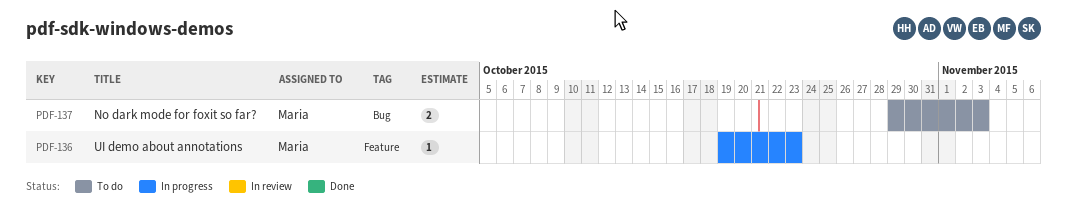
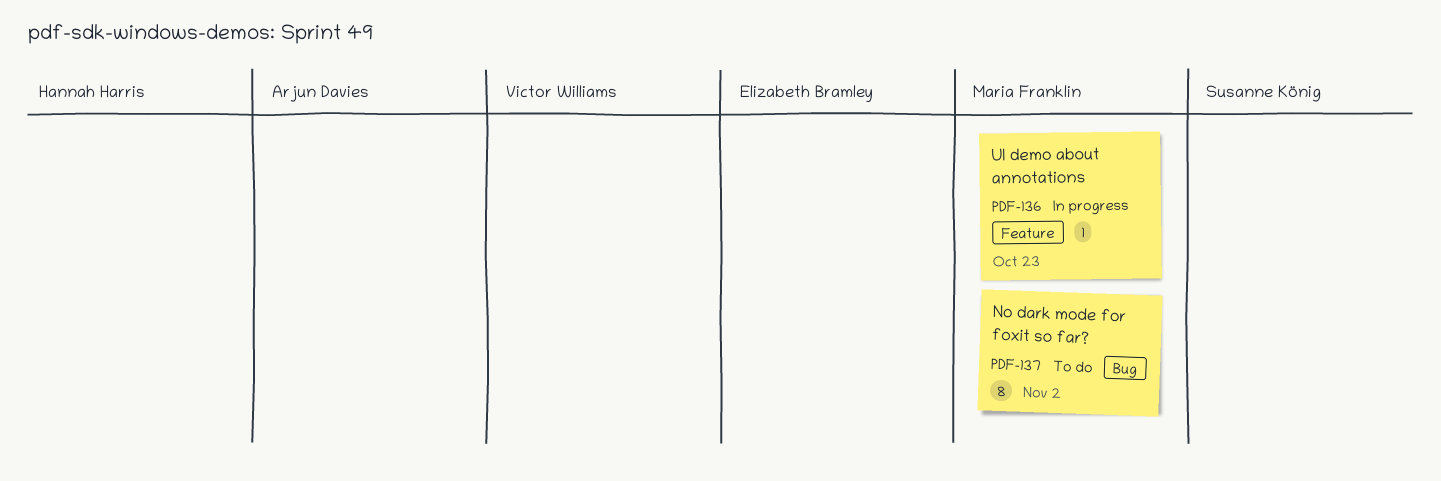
PDF-137, estimate: 2 -> 8
PDF-137, due: Nov 3 -> Nov 2

